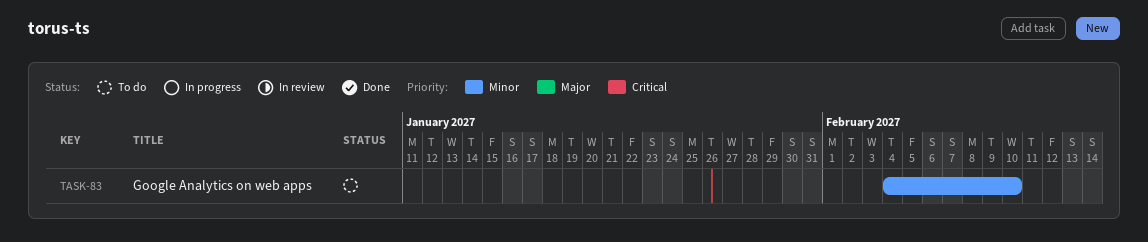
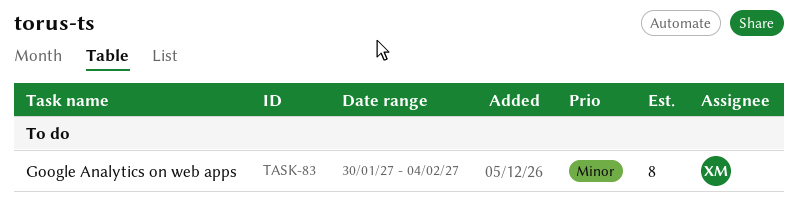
TASK-83, start: Feb 4 -> Jan 30
TASK-83, due: Feb 10 -> Feb 4

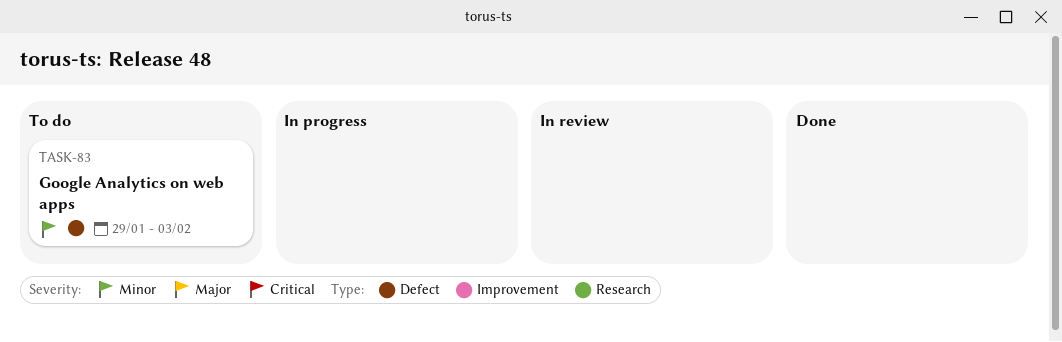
TASK-83, start: Jan 30 -> Jan 29
TASK-83, due: Feb 4 -> Feb 3

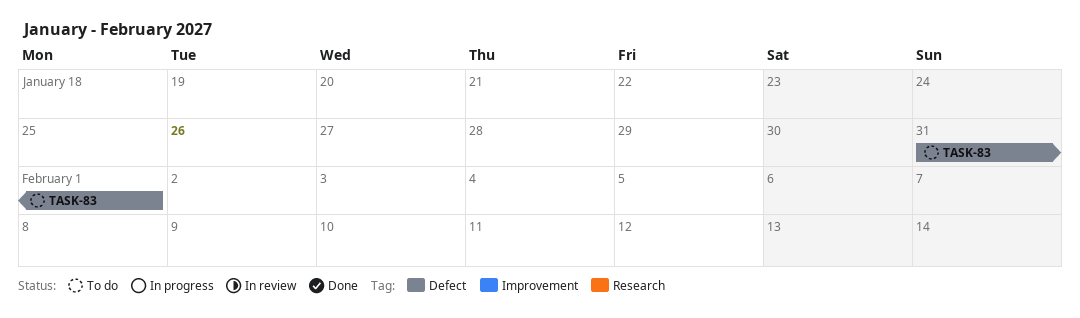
TASK-83, start: Jan 29 -> Jan 31
TASK-83, due: Feb 3 -> Feb 1

